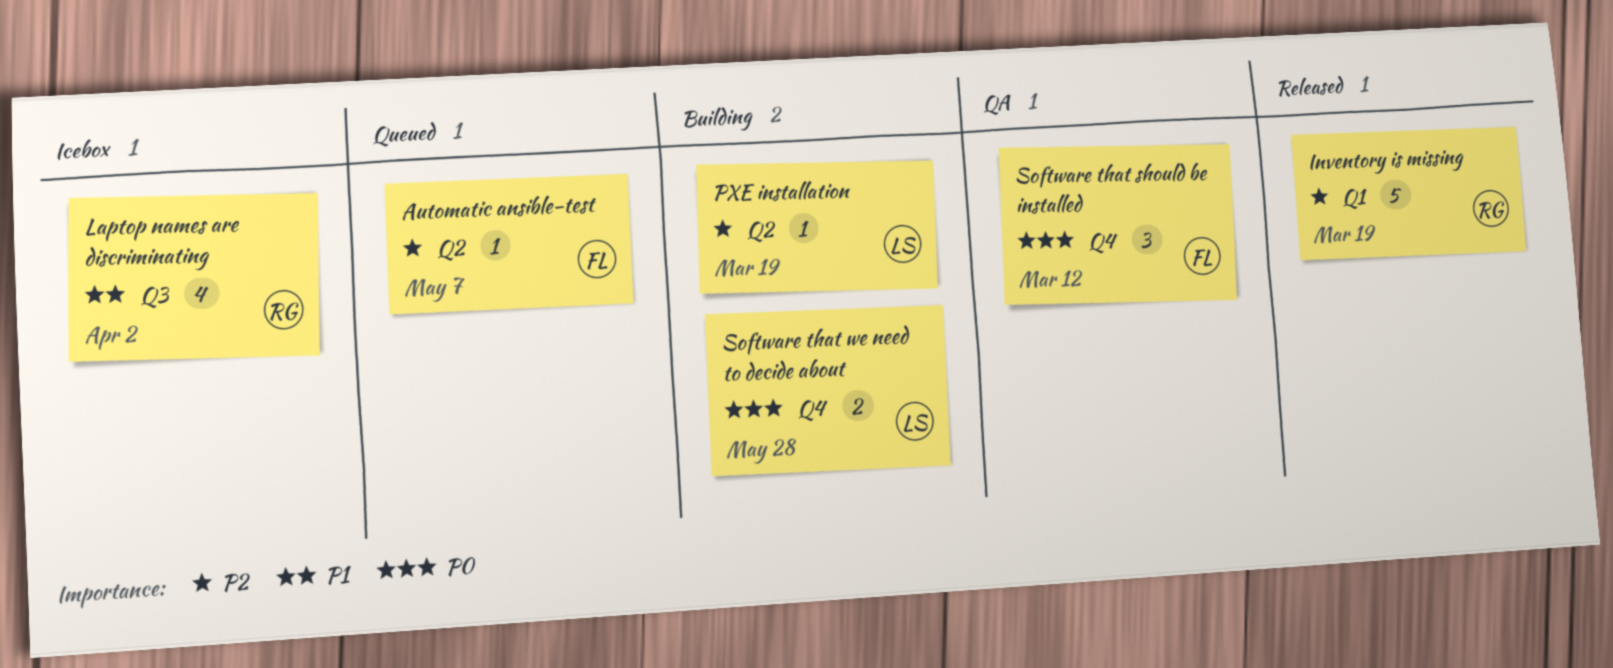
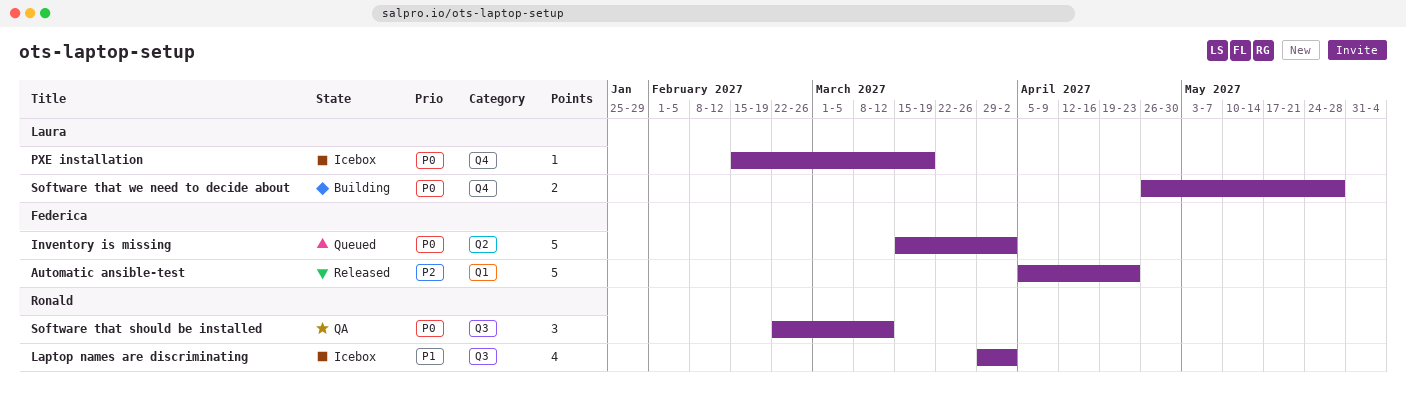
Automatic ansible-test, status: Queued -> Released
Automatic ansible-test, label: Q2 -> Q1
Automatic ansible-test, estimate: 1 -> 5
Automatic ansible-test, due: May 7 -> Apr 23
Inventory is missing, status: Released -> Queued
Inventory is missing, owner: Ronald -> Federica
Inventory is missing, priority: P2 -> P0
Inventory is missing, label: Q1 -> Q2
Inventory is missing, due: Mar 19 -> Apr 2
PXE installation, status: Building -> Icebox
PXE installation, priority: P2 -> P0
PXE installation, label: Q2 -> Q4
Software that should be installed, owner: Federica -> Ronald
Software that should be installed, label: Q4 -> Q3

